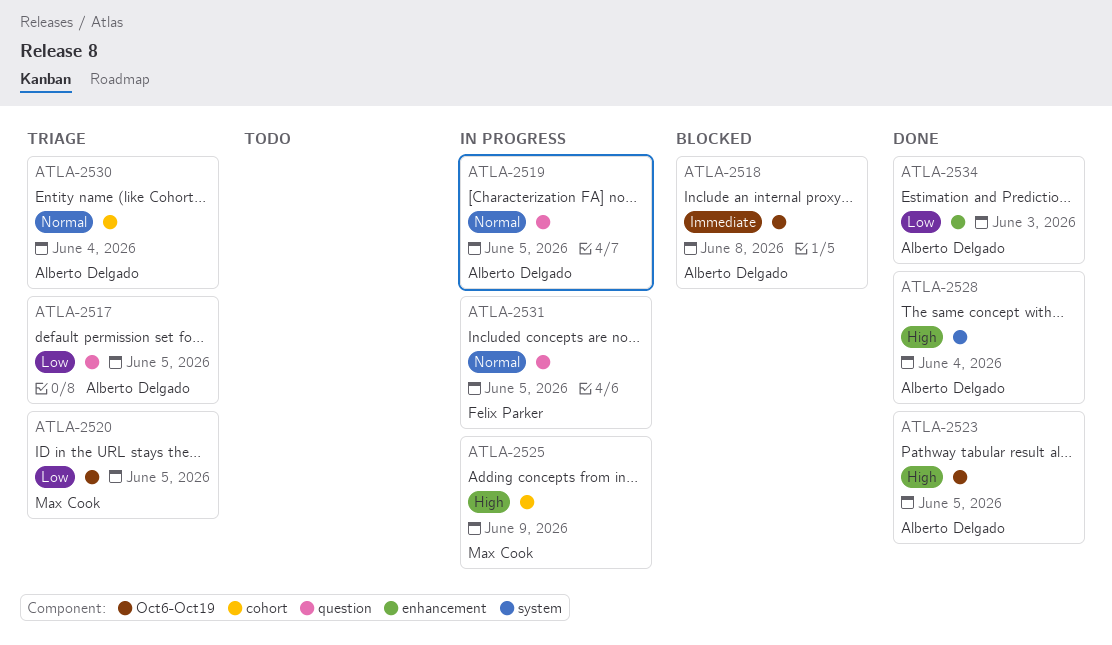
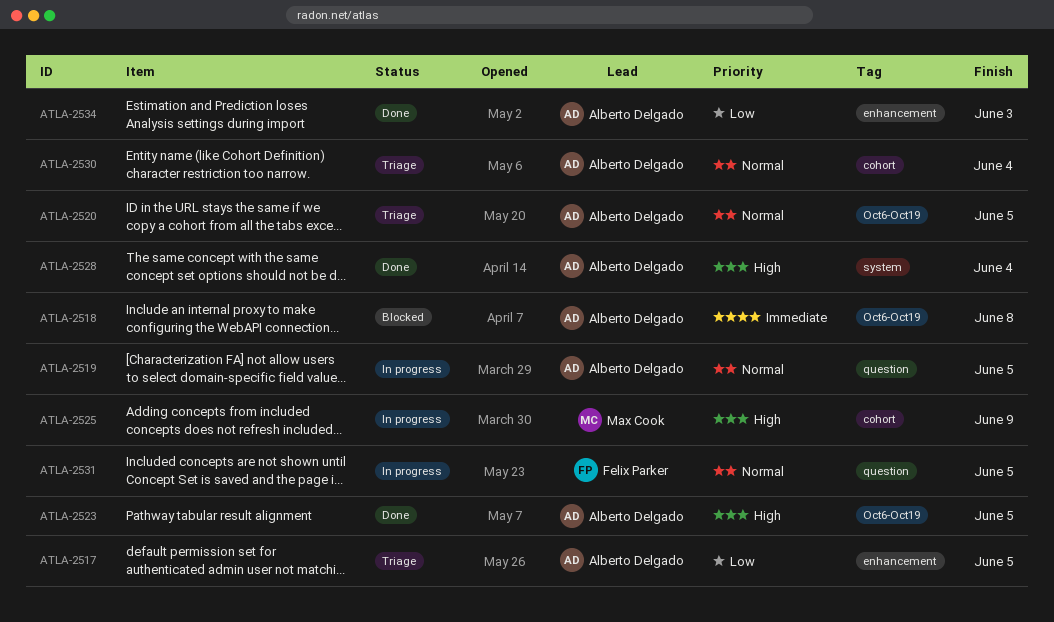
ATLA-2517, label: question -> enhancement
ATLA-2520, owner: Max Cook -> Alberto Delgado
ATLA-2520, priority: Low -> Normal

